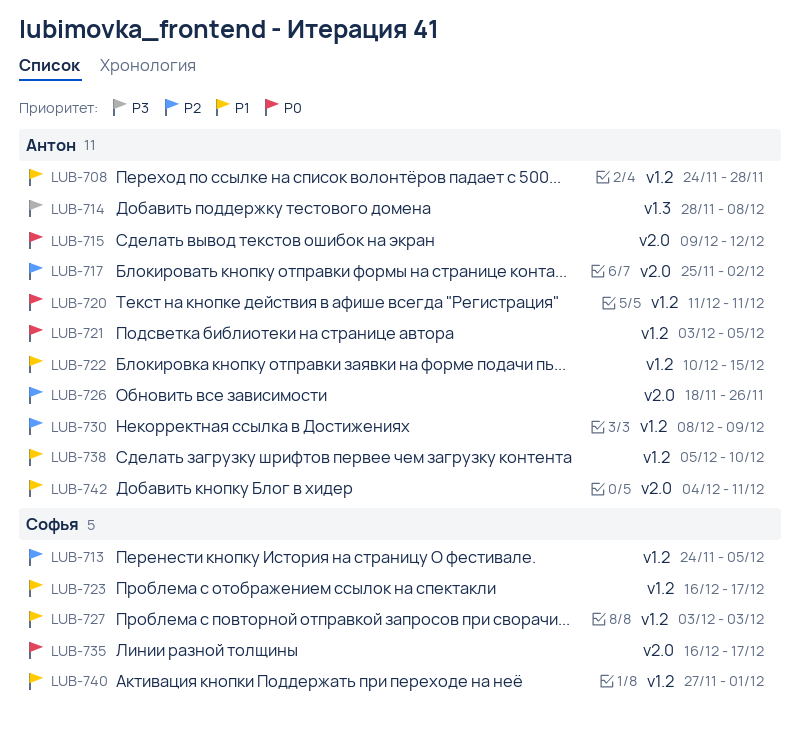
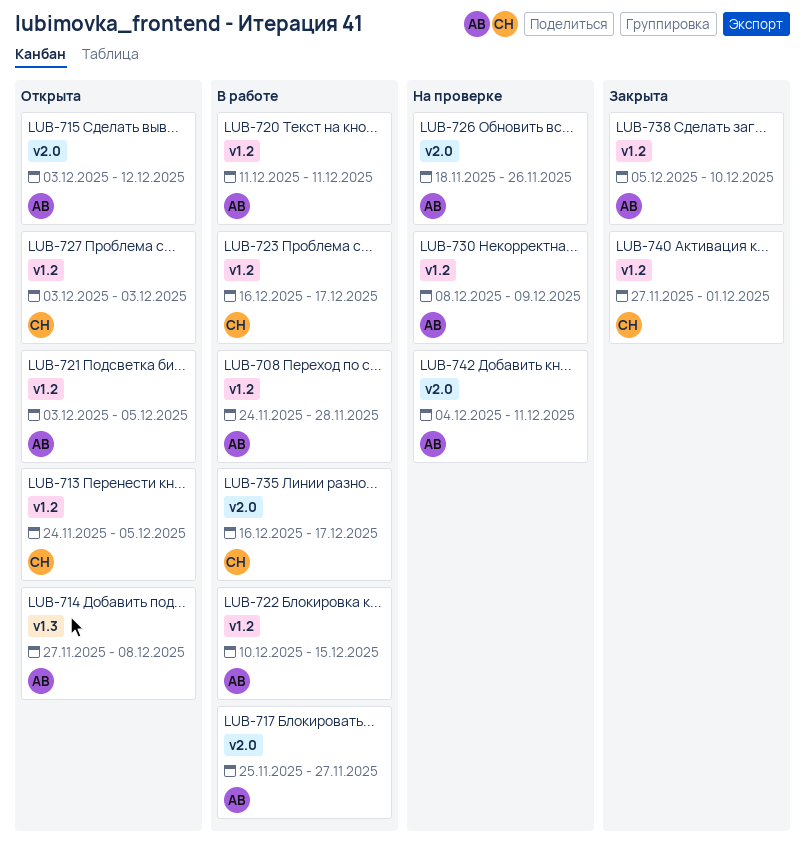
LUB-714, start: Nov 28 -> Nov 27
LUB-715, start: Dec 9 -> Dec 3
LUB-717, due: Dec 2 -> Nov 27

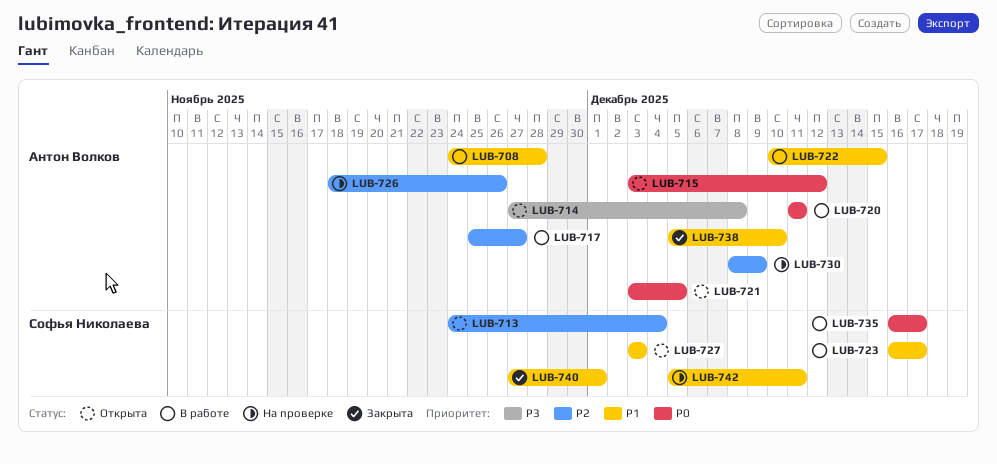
LUB-713, due: Dec 5 -> Dec 4
LUB-742, owner: Антон Волков -> Софья Николаева
LUB-742, start: Dec 4 -> Dec 5

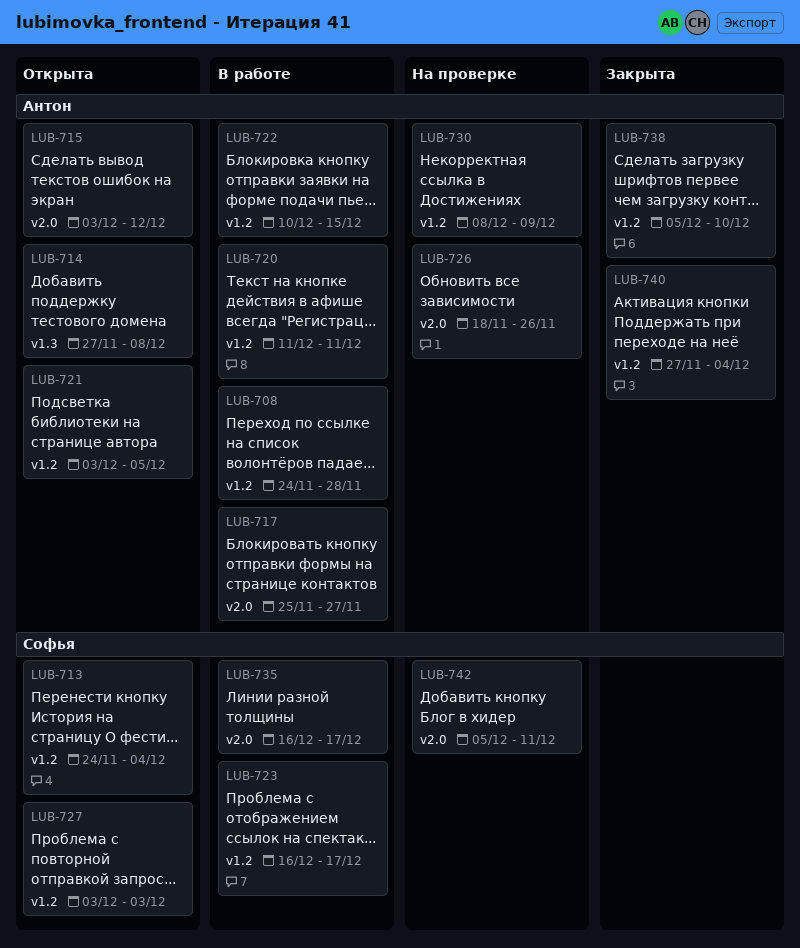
LUB-740, owner: Софья Николаева -> Антон Волков
LUB-740, due: Dec 1 -> Dec 4

